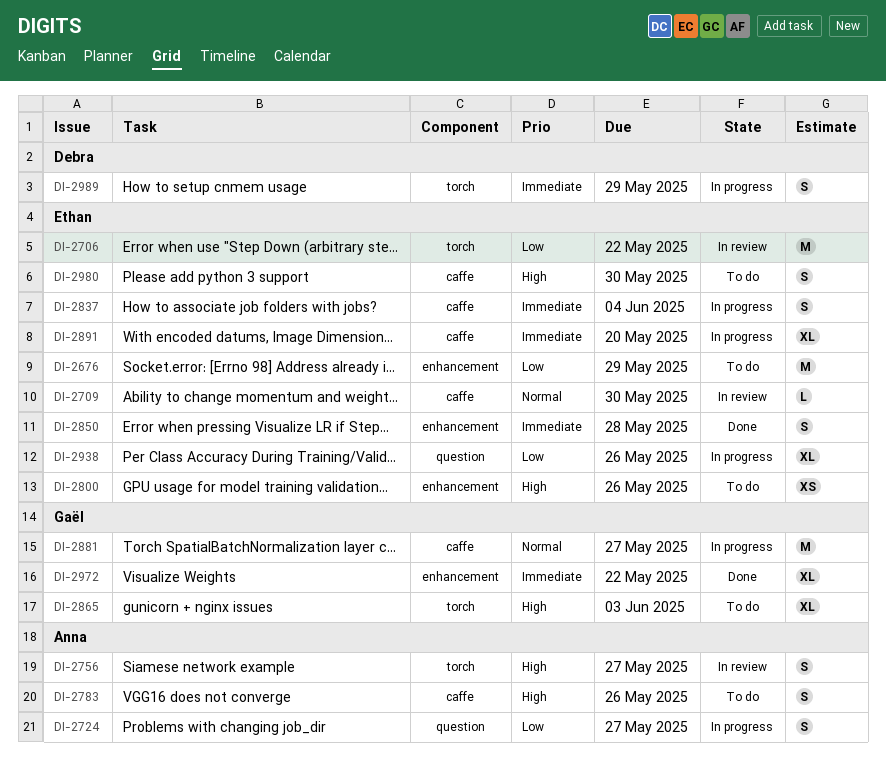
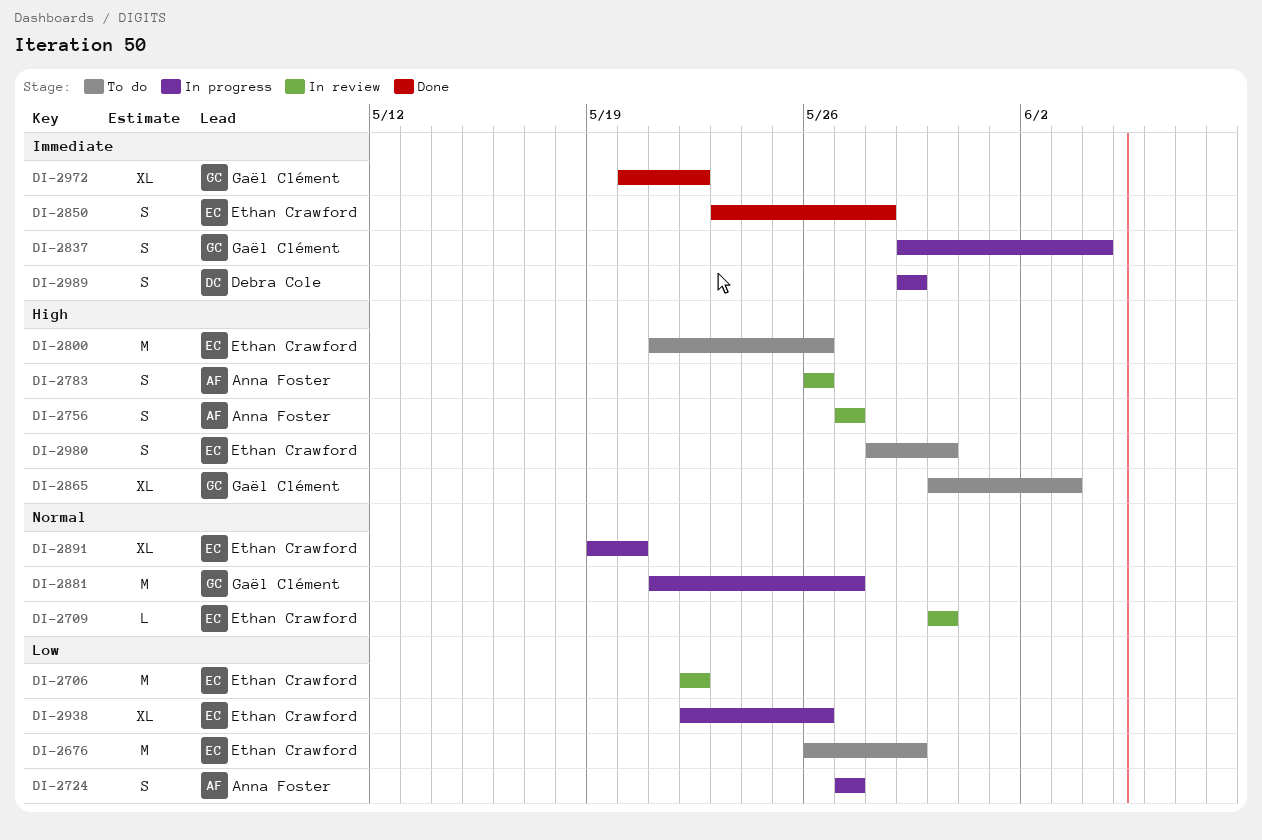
DI-2783, status: To do -> In review
DI-2800, estimate: XS -> M
DI-2837, owner: Ethan Crawford -> Gaël Clément
DI-2891, priority: Immediate -> Normal

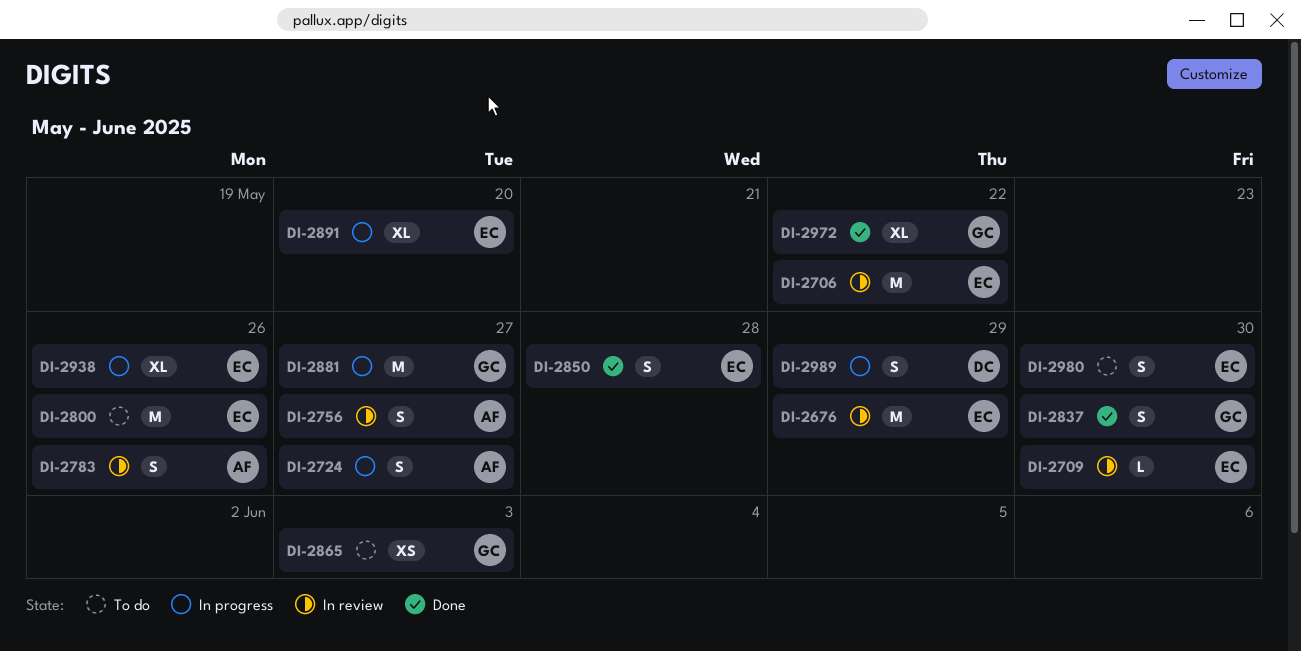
DI-2676, status: To do -> In review
DI-2837, status: In progress -> Done
DI-2837, due: Jun 4 -> May 30
DI-2865, estimate: XL -> XS

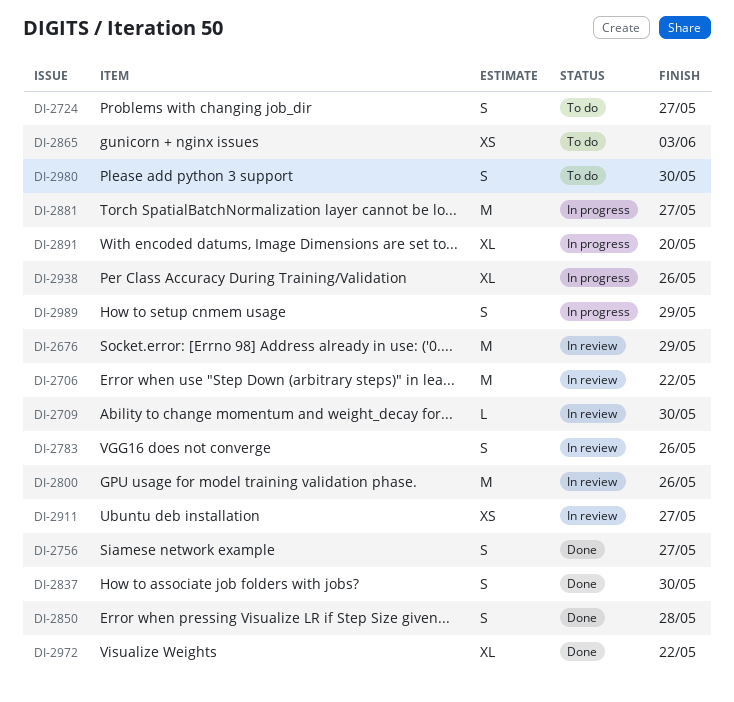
DI-2724, status: In progress -> To do
DI-2756, status: In review -> Done
DI-2800, status: To do -> In review
DI-2911: none -> present

